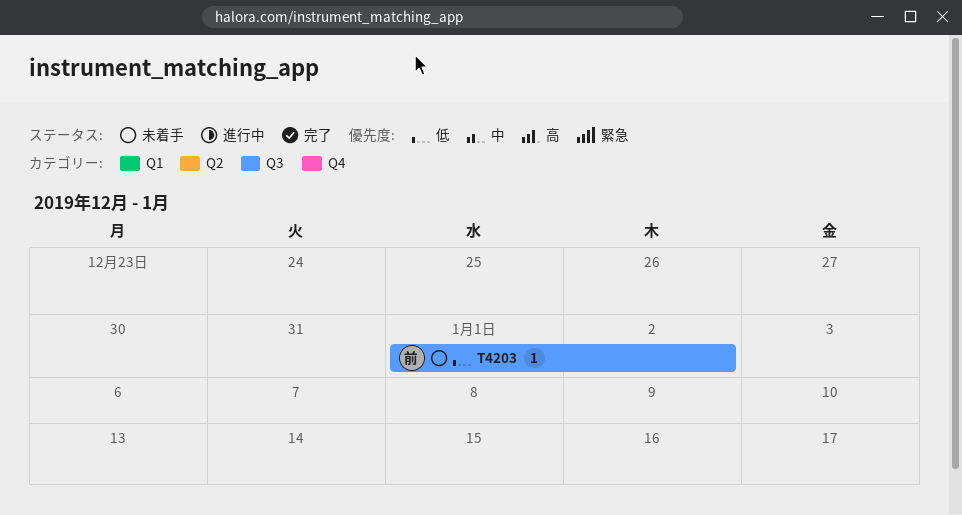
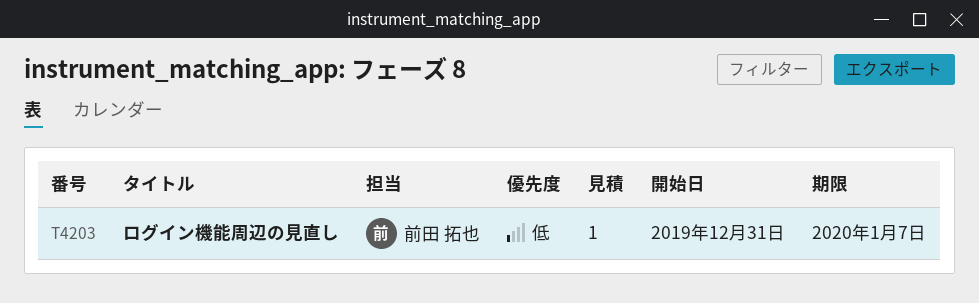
T4203, start: Jan 1 -> Dec 31
T4203, due: Jan 2 -> Jan 7

